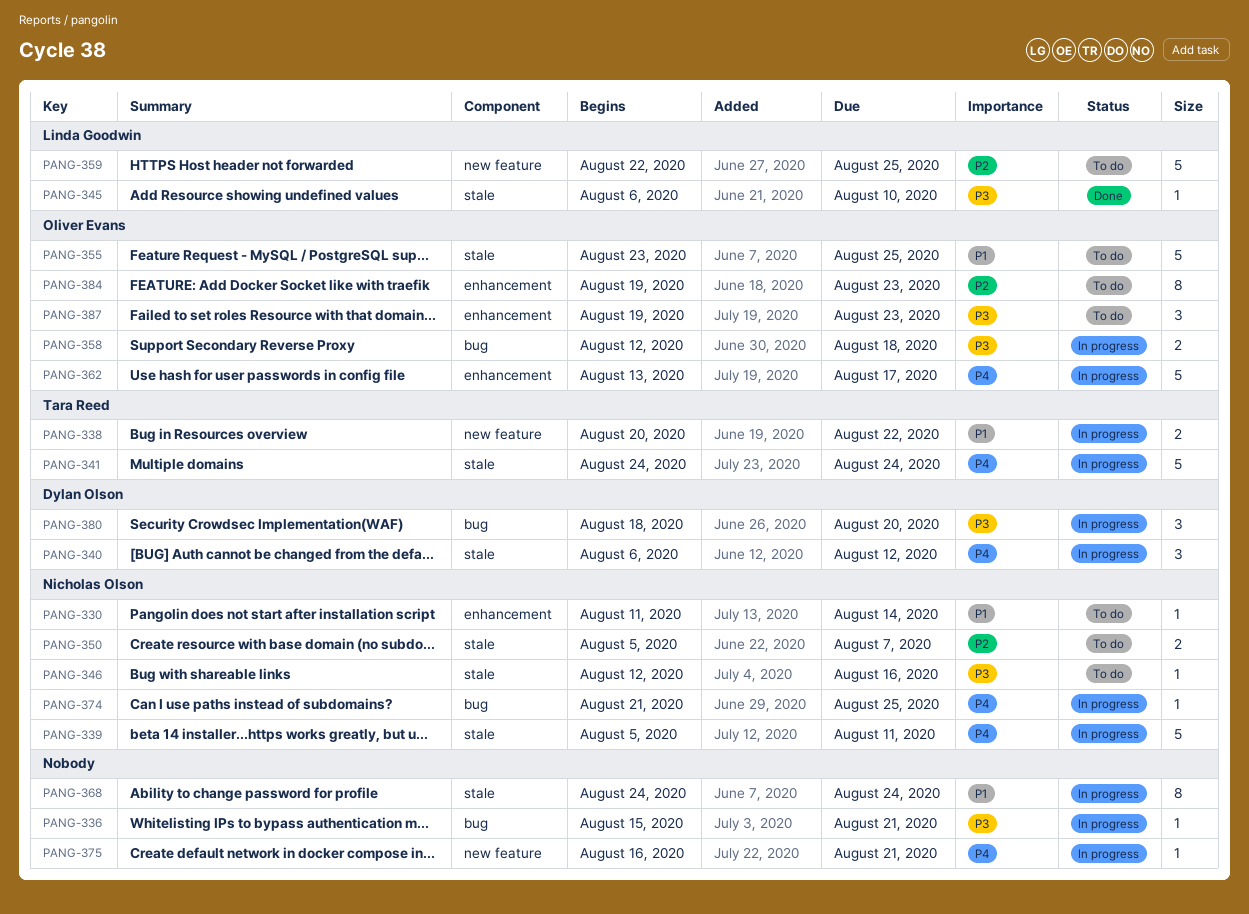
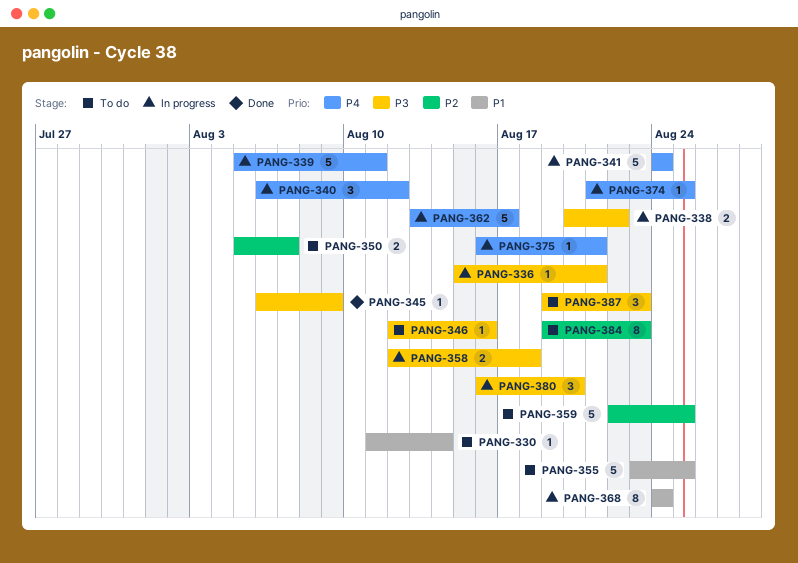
PANG-338, priority: P1 -> P3
PANG-345, due: Aug 10 -> Aug 9
PANG-380, start: Aug 18 -> Aug 16

